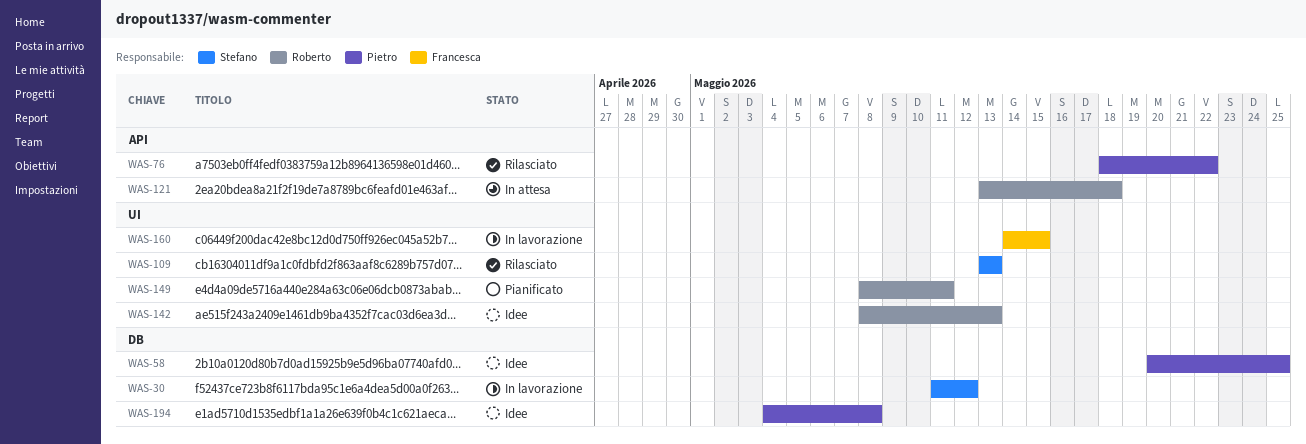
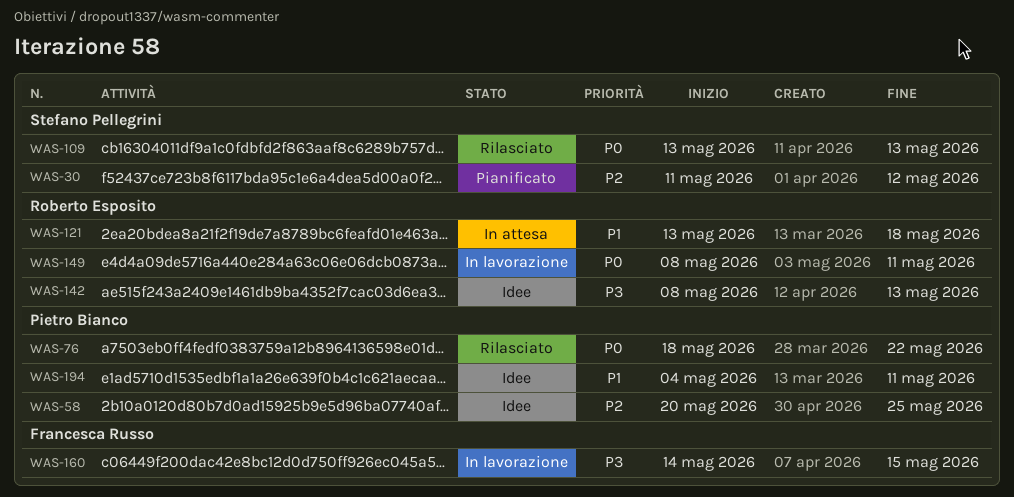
WAS-30, status: In lavorazione -> Pianificato
WAS-149, status: Pianificato -> In lavorazione
WAS-194, due: May 8 -> May 11

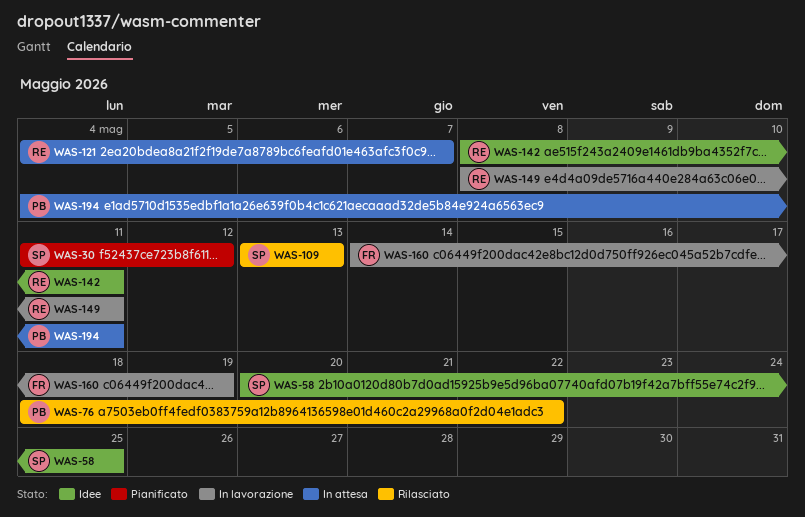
WAS-58, owner: Pietro Bianco -> Stefano Pellegrini
WAS-121, start: May 13 -> May 4
WAS-121, due: May 18 -> May 7
WAS-142, due: May 13 -> May 11
WAS-160, due: May 15 -> May 19
WAS-194, status: Idee -> In attesa

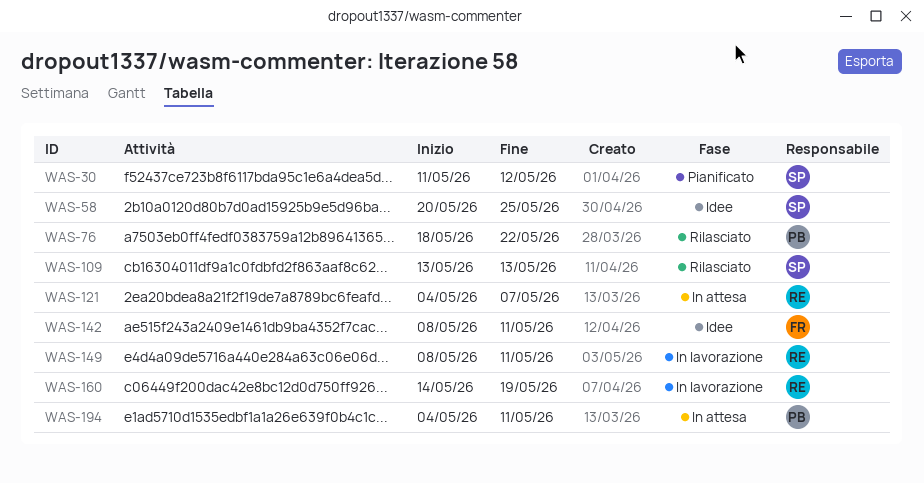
WAS-142, owner: RE -> FR
WAS-160, owner: FR -> RE

